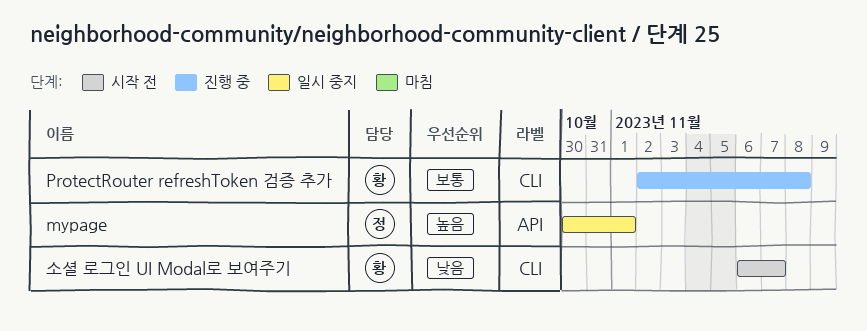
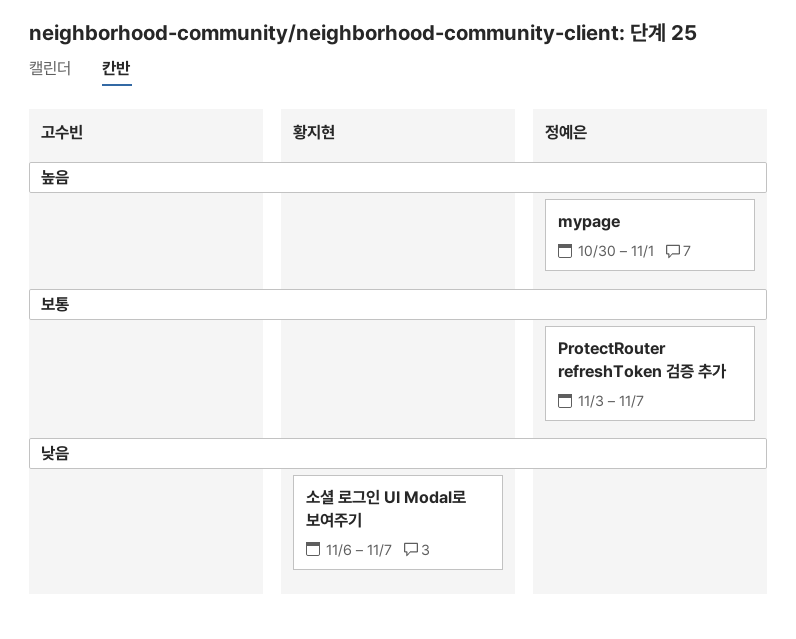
ProtectRouter refreshToken 검증 추가, owner: 황지현 -> 정예은
ProtectRouter refreshToken 검증 추가, start: Nov 2 -> Nov 3
ProtectRouter refreshToken 검증 추가, due: Nov 8 -> Nov 7

